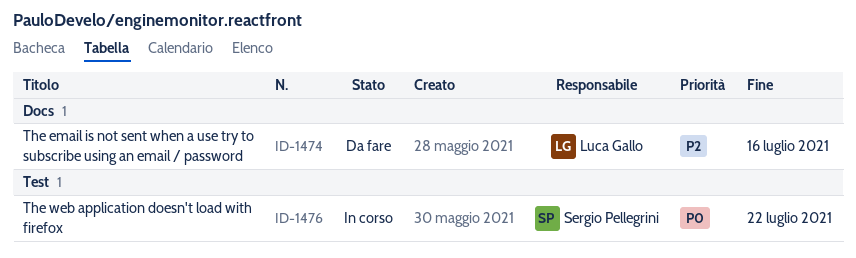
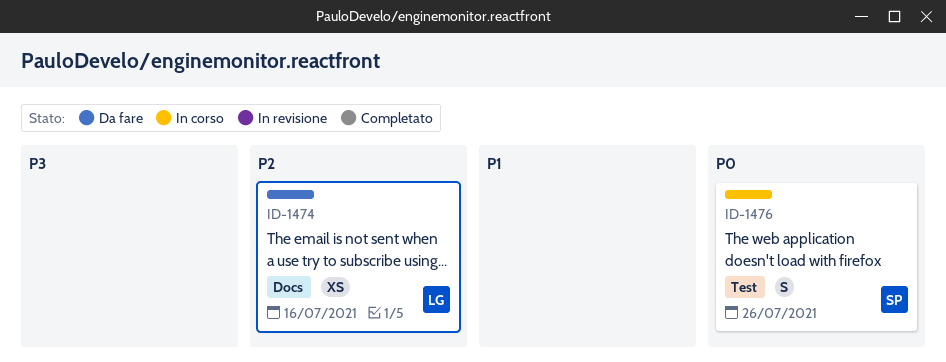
ID-1476, due: Jul 22 -> Jul 26

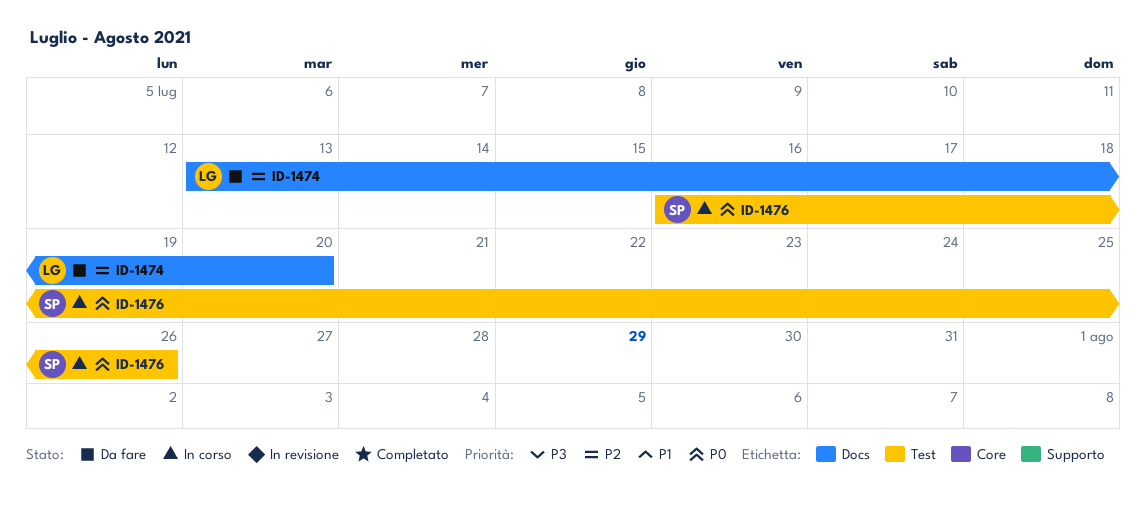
ID-1474, due: Jul 16 -> Jul 20

